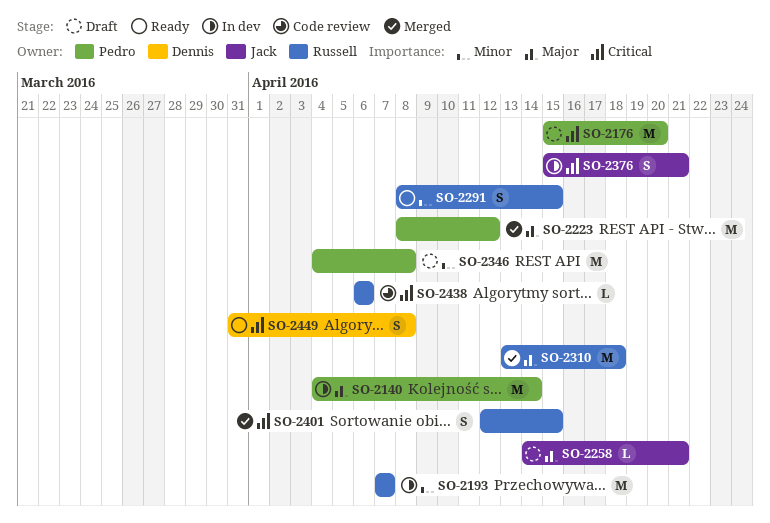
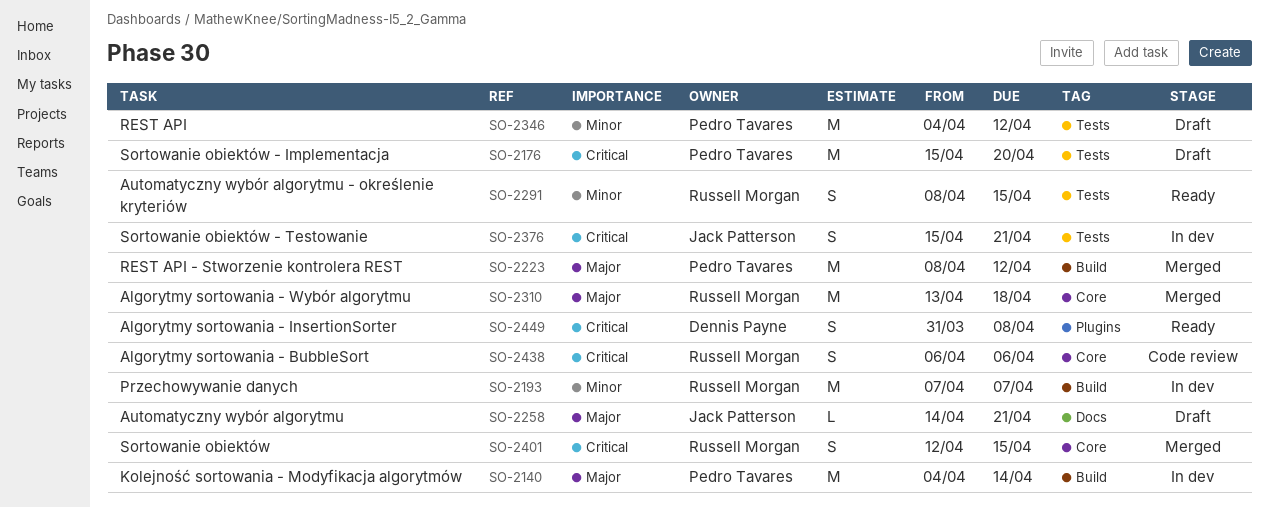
SO-2346, due: Apr 8 -> Apr 12
SO-2438, estimate: L -> S

